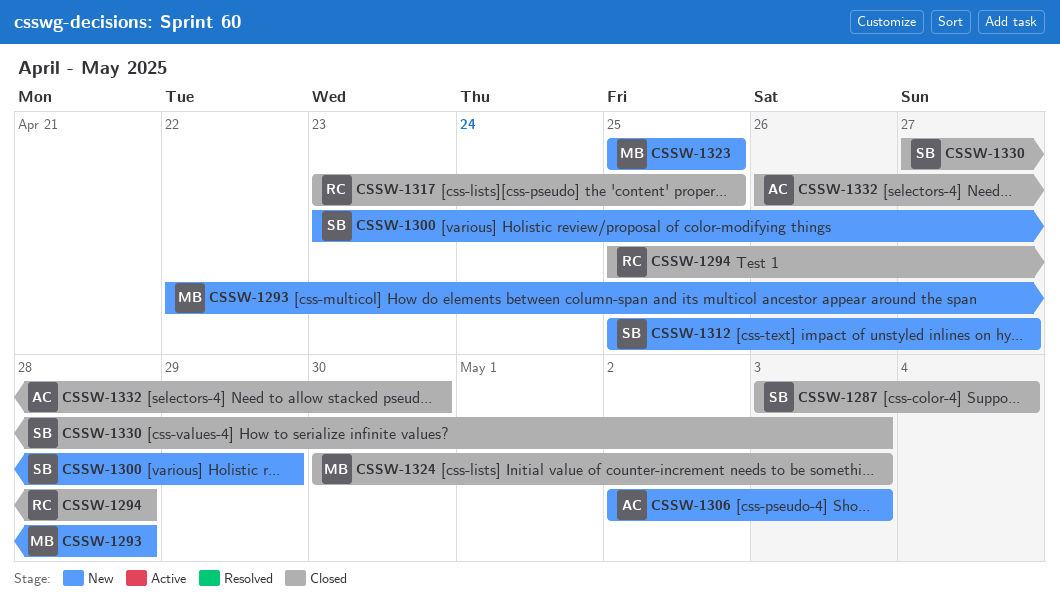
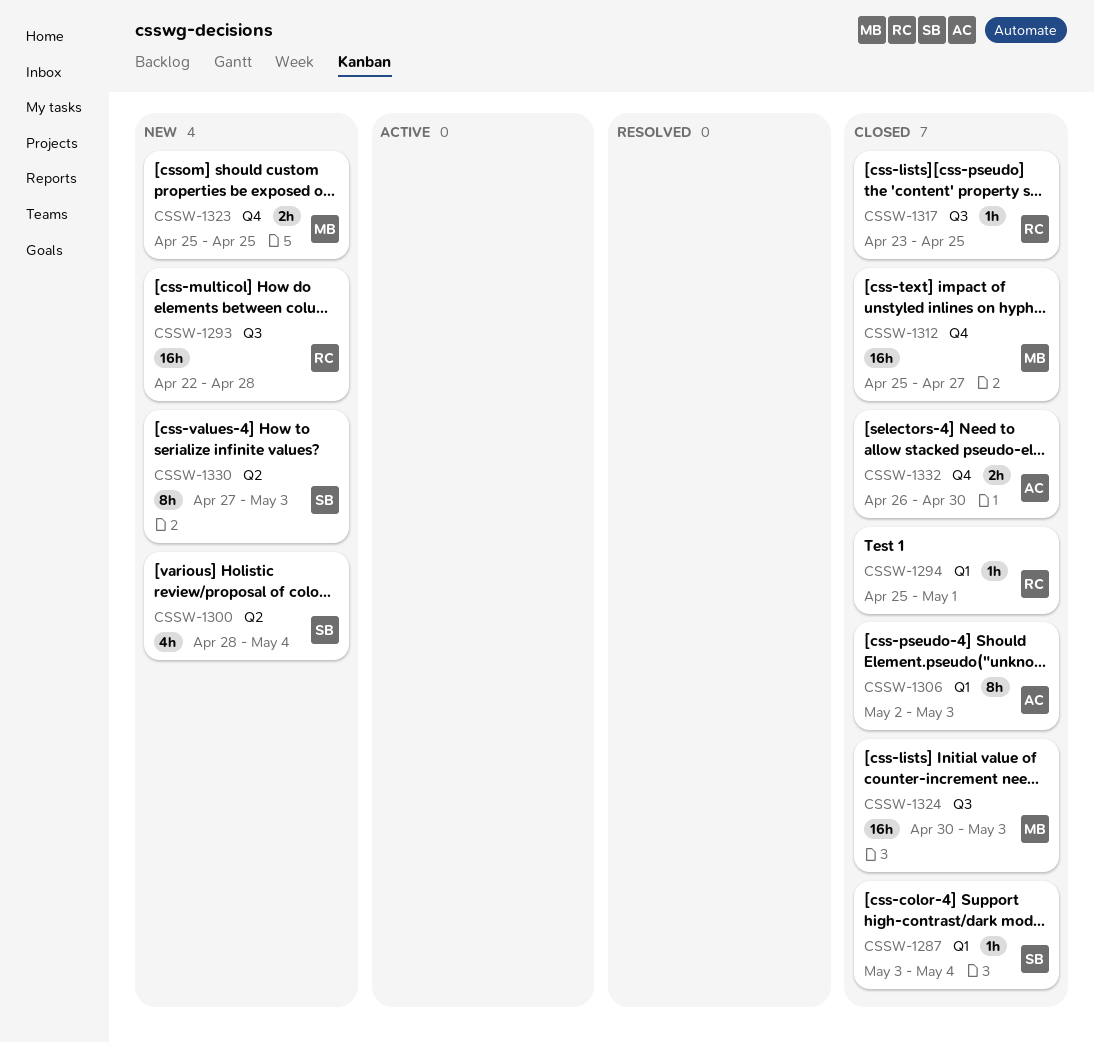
CSSW-1293, owner: MB -> RC
CSSW-1294, due: Apr 28 -> May 1
CSSW-1300, start: Apr 23 -> Apr 28
CSSW-1300, due: Apr 29 -> May 4
CSSW-1306, status: New -> Closed
CSSW-1312, status: New -> Closed
CSSW-1312, owner: SB -> MB
CSSW-1330, status: Closed -> New

